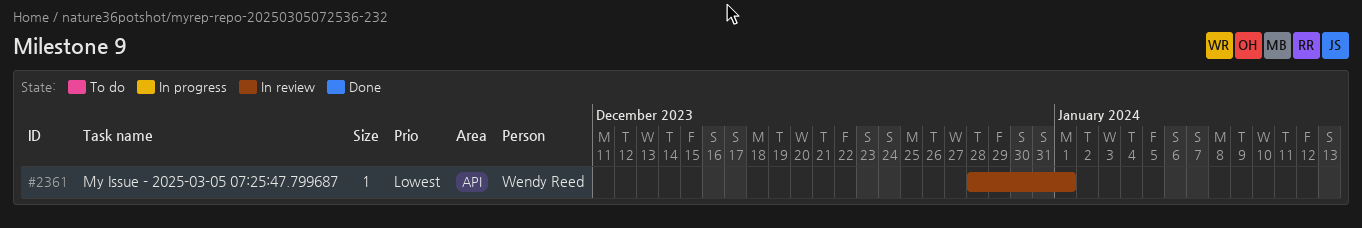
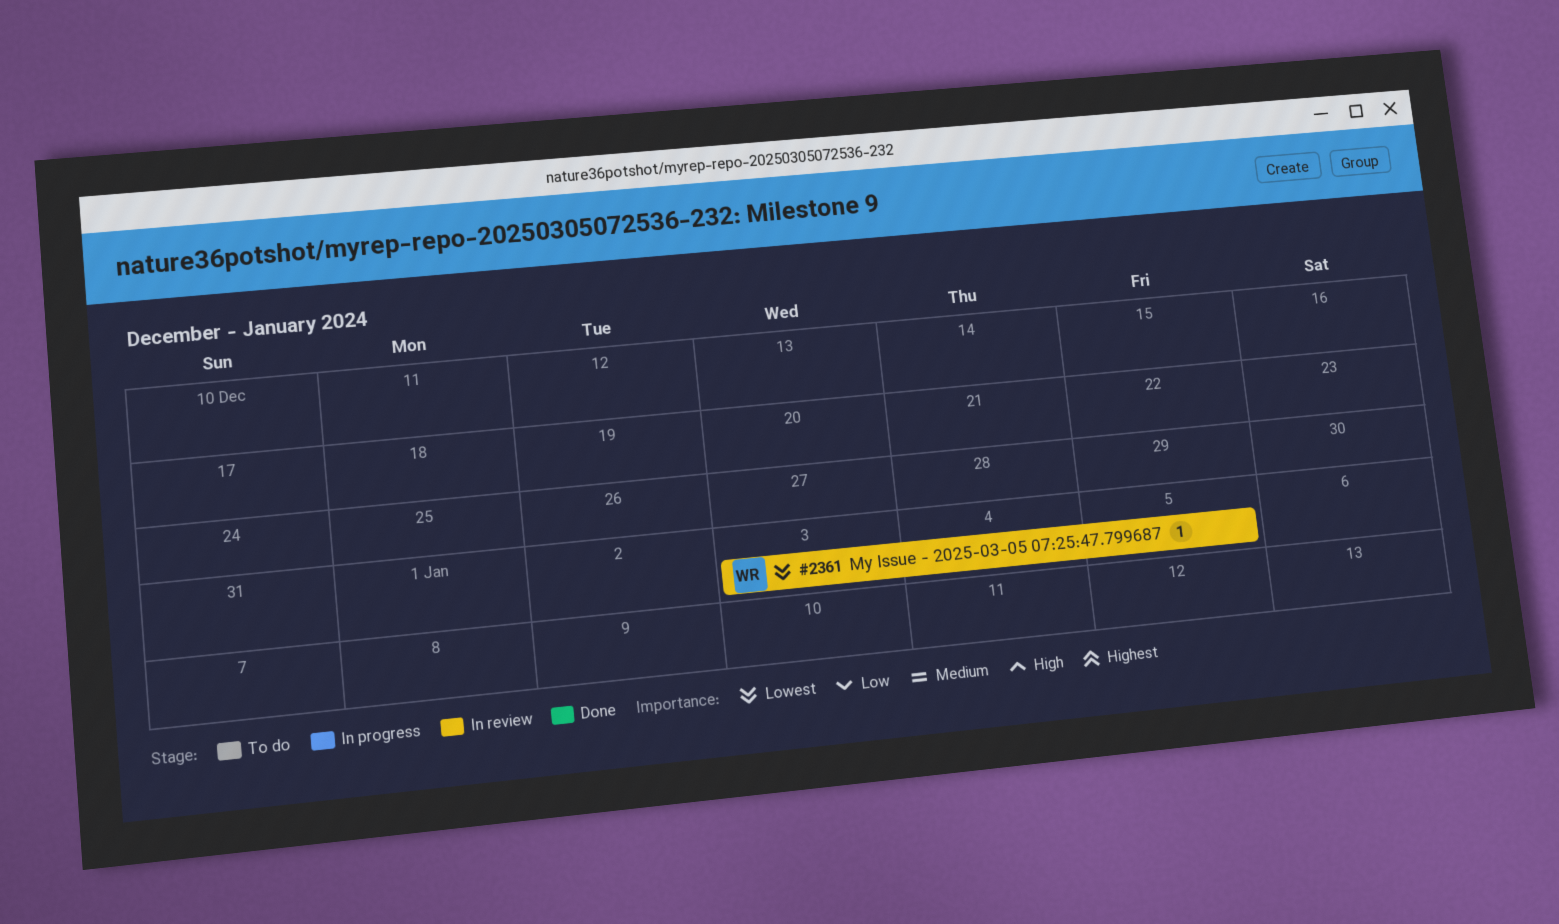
#2361, start: Dec 28 -> Jan 3
#2361, due: Jan 1 -> Jan 5

